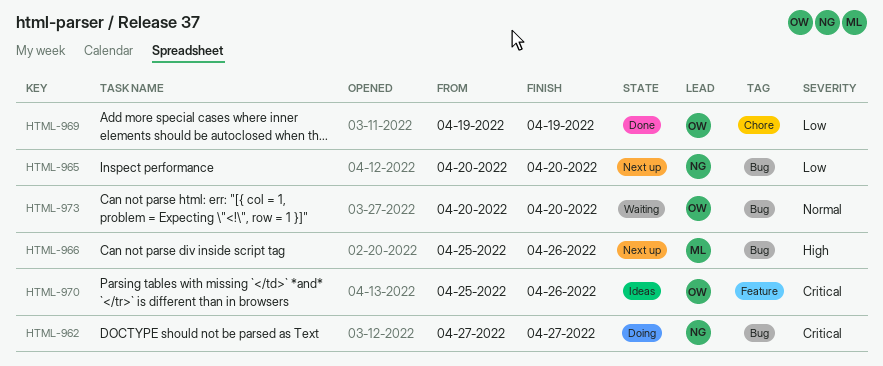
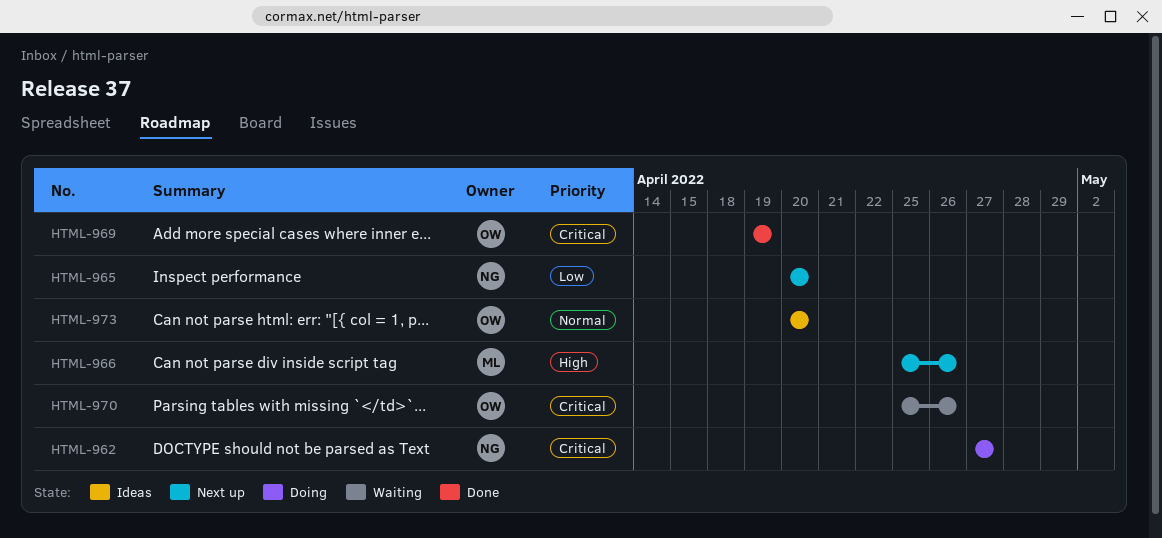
HTML-969, priority: Low -> Critical
HTML-970, status: Ideas -> Waiting
HTML-973, status: Waiting -> Ideas

